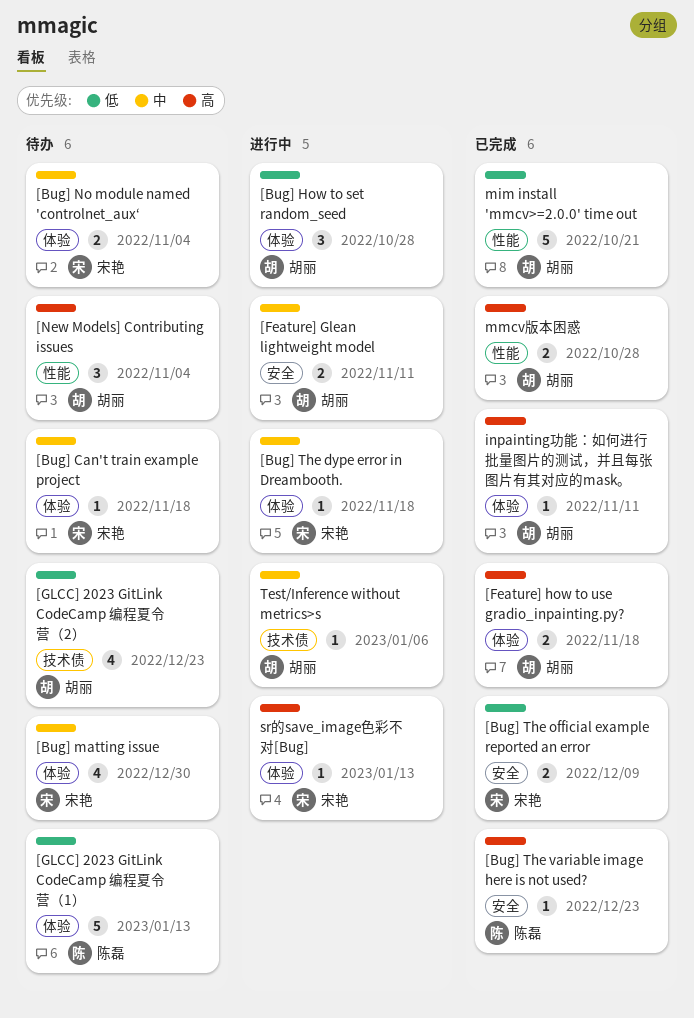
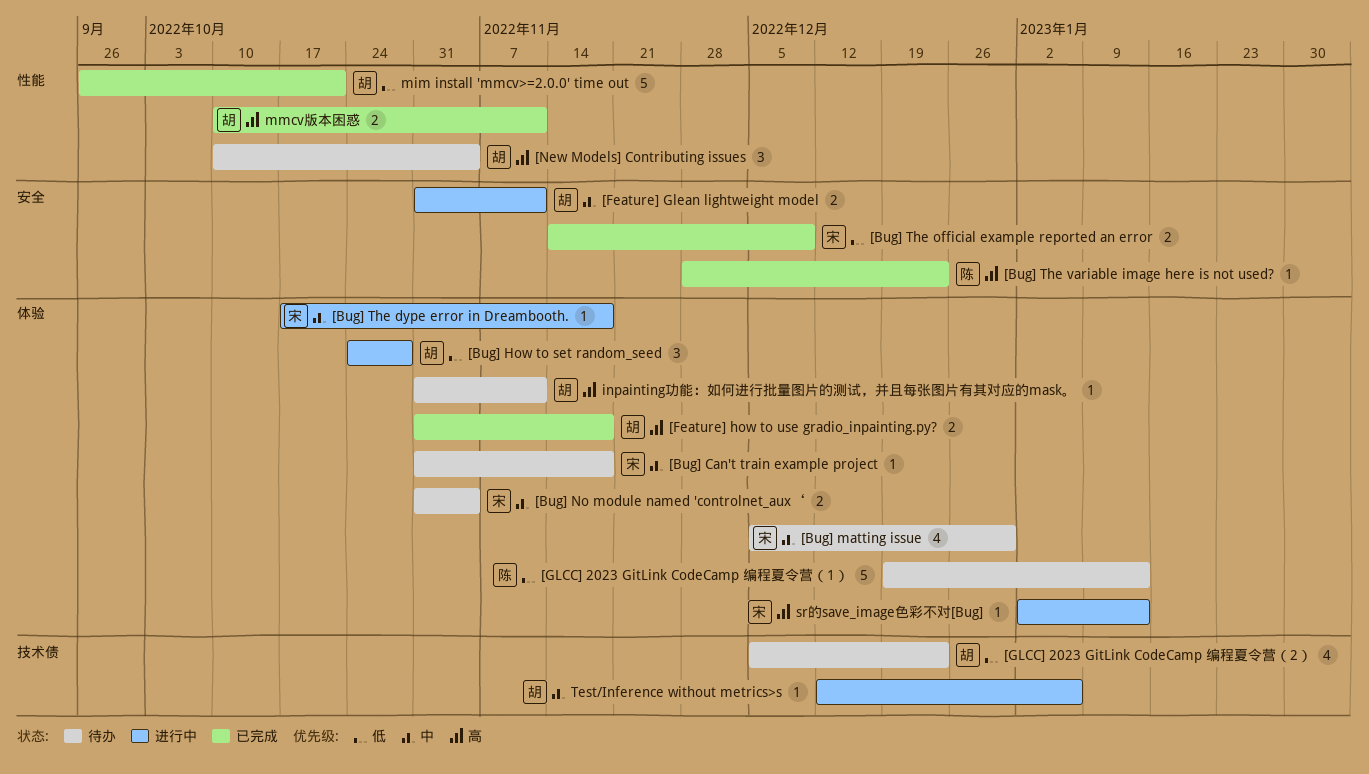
inpainting功能：如何进行批量图片的测试，并且每张图片有其对应的mask。, status: 已完成 -> 待办
mmcv版本困惑, due: Oct 28 -> Nov 11

